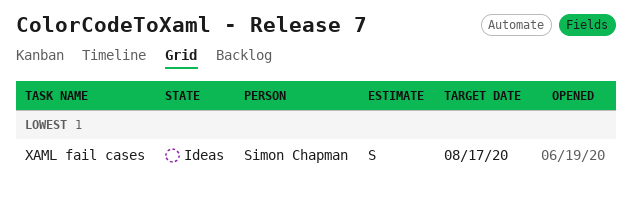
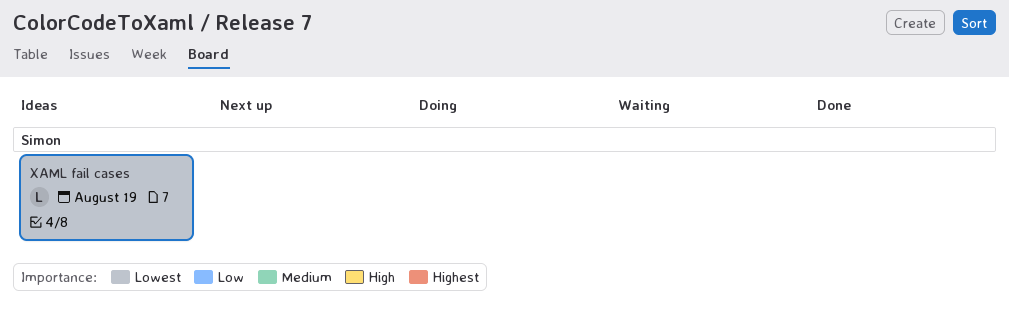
XAML fail cases, estimate: S -> L
XAML fail cases, due: Aug 17 -> Aug 19

